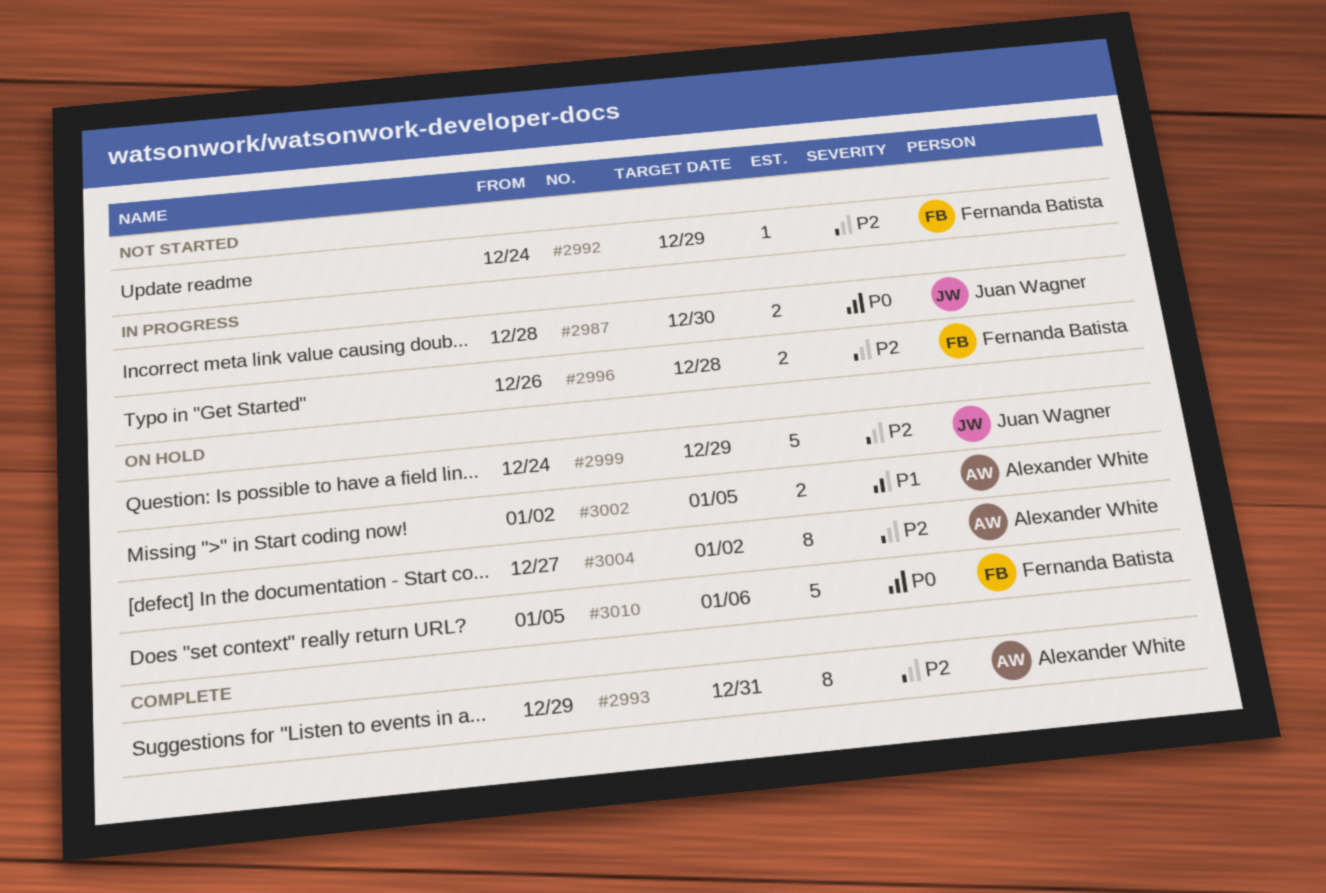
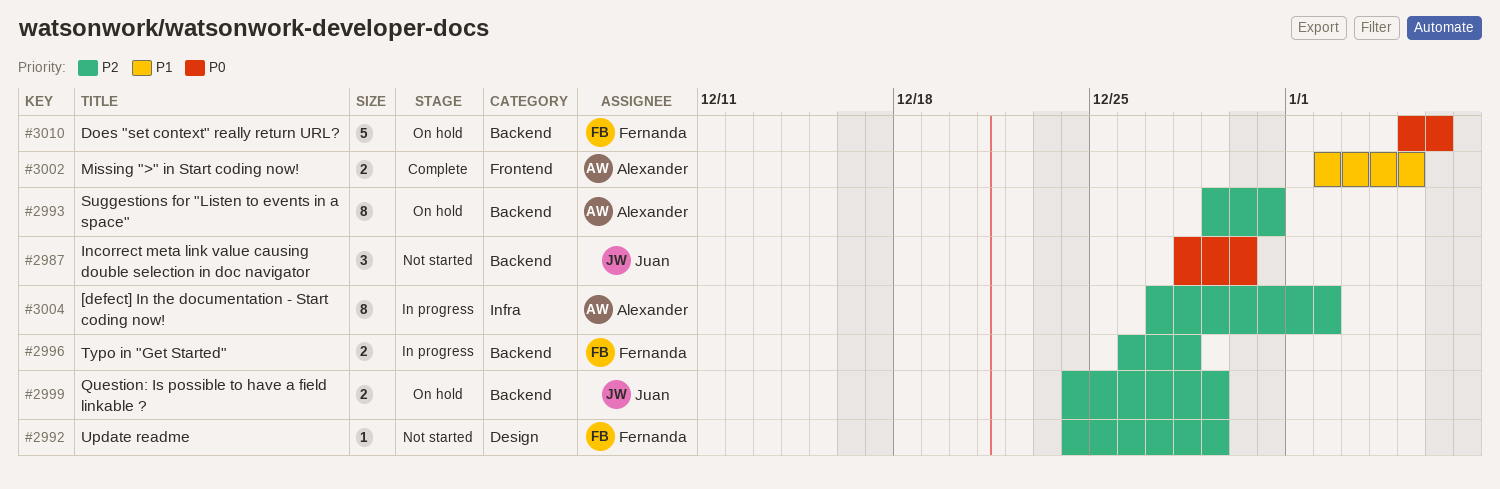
#2987, status: In progress -> Not started
#2987, estimate: 2 -> 3
#2993, status: Complete -> On hold
#2999, estimate: 5 -> 2
#3002, status: On hold -> Complete
#3004, status: On hold -> In progress

